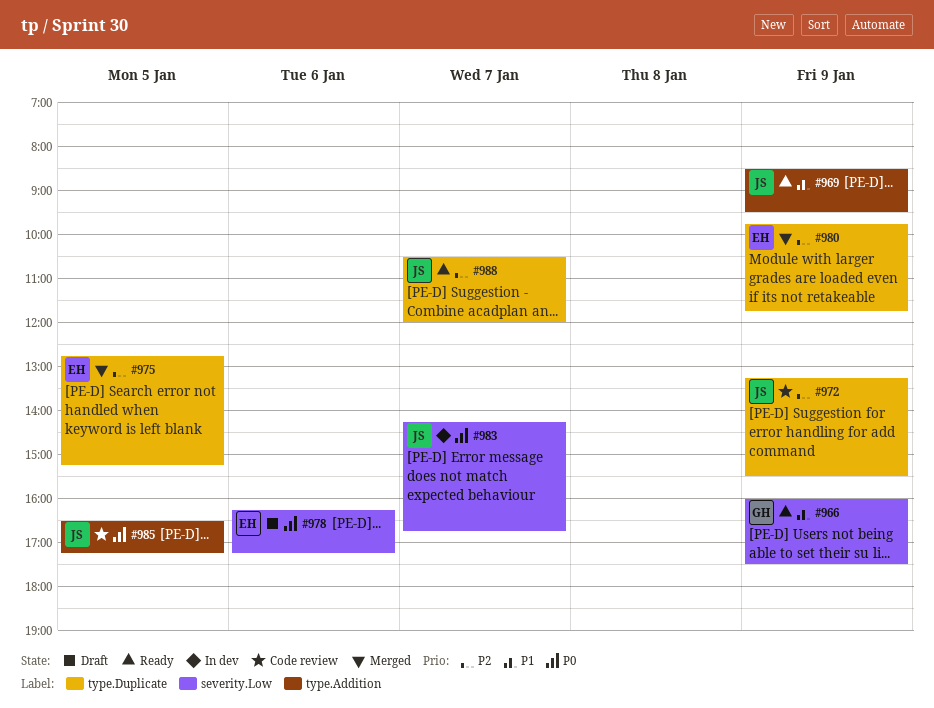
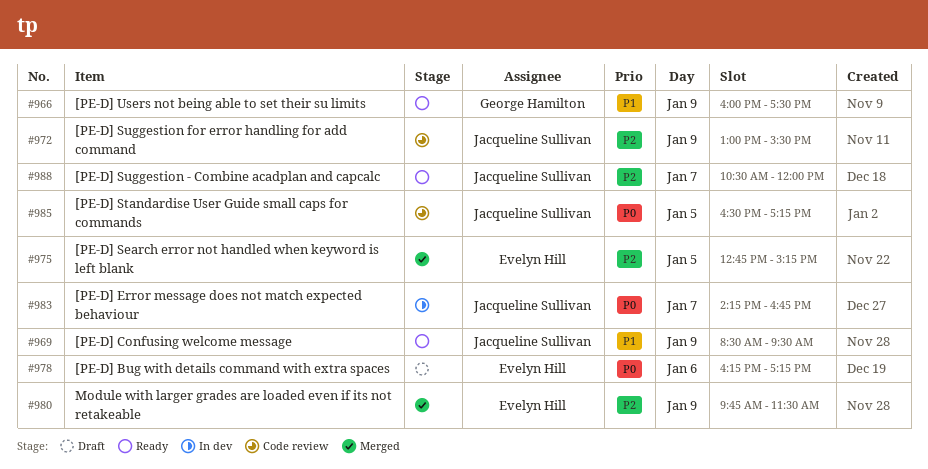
#972, begins: 13:15 -> 13:00
#980, ends: 11:45 -> 11:30

